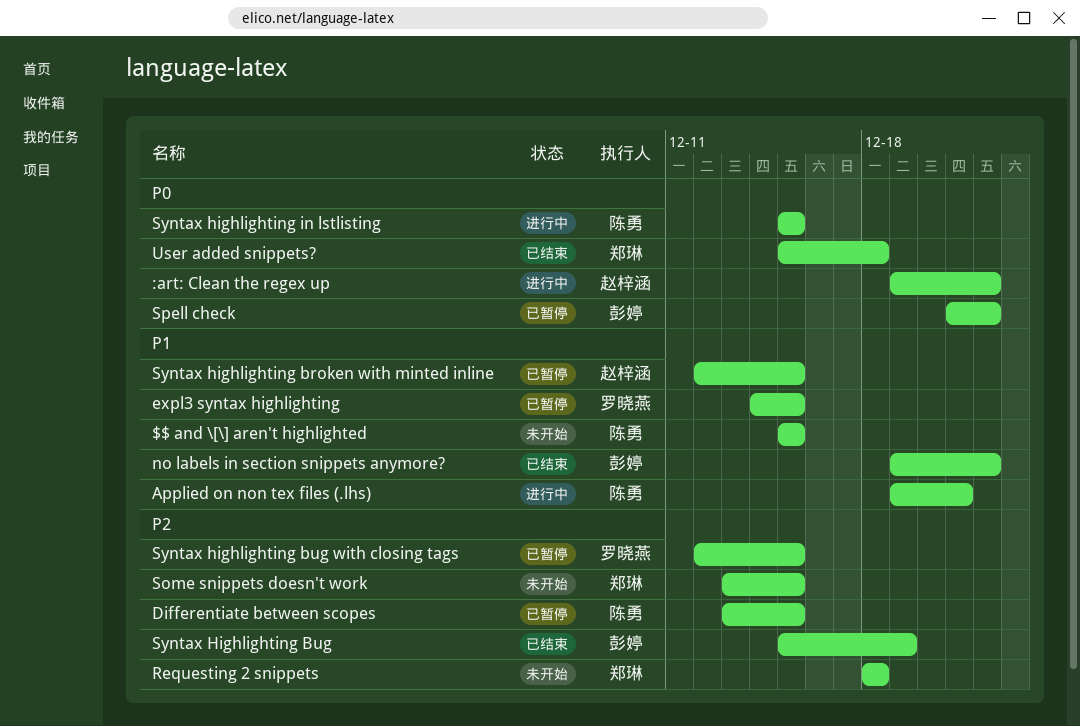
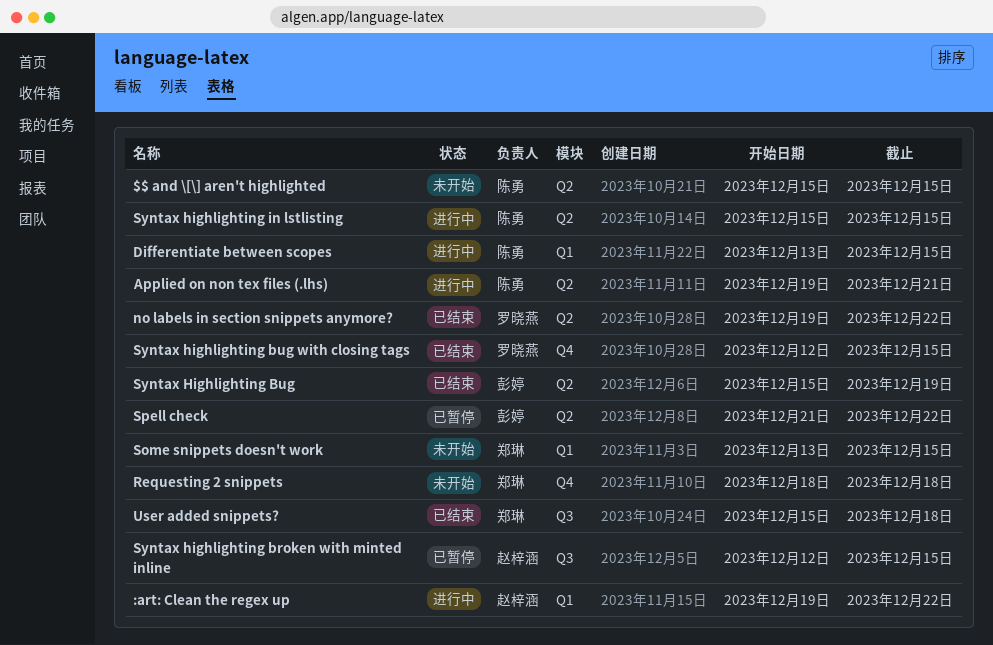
Differentiate between scopes, status: 已暂停 -> 进行中
expl3 syntax highlighting: present -> none
no labels in section snippets anymore?, owner: 彭婷 -> 罗晓燕
Syntax highlighting bug with closing tags, status: 已暂停 -> 已结束

